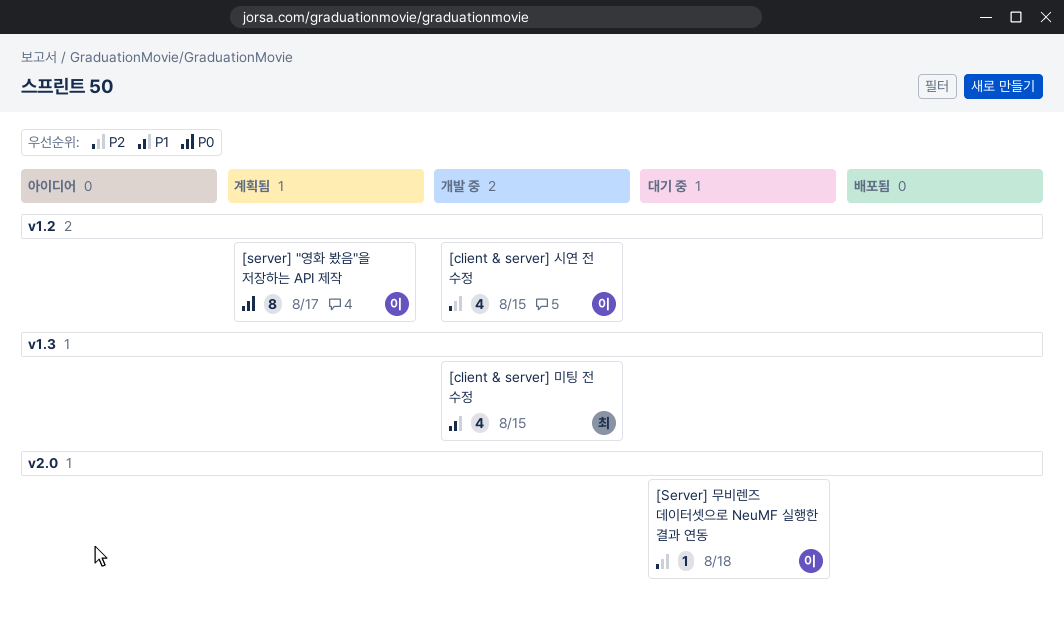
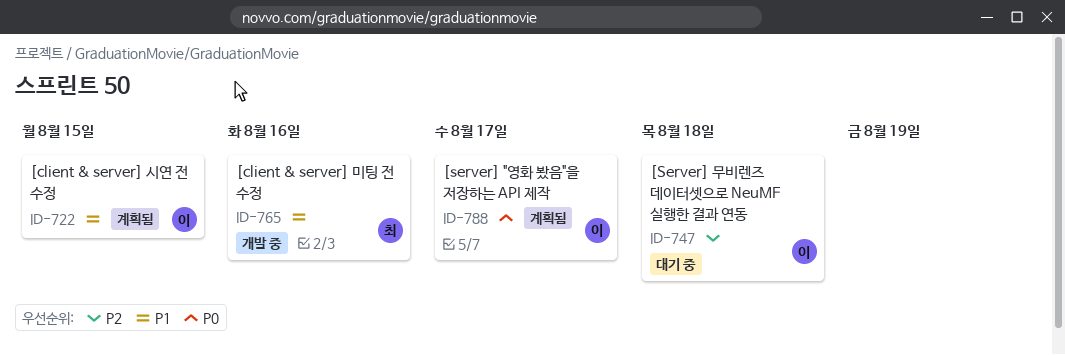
[client & server] 미팅 전 수정, due: Aug 15 -> Aug 16
[client & server] 시연 전 수정, status: 개발 중 -> 계획됨
[client & server] 시연 전 수정, priority: P2 -> P1

